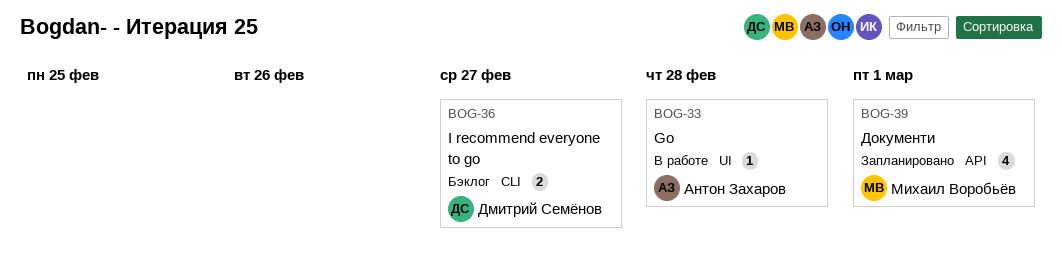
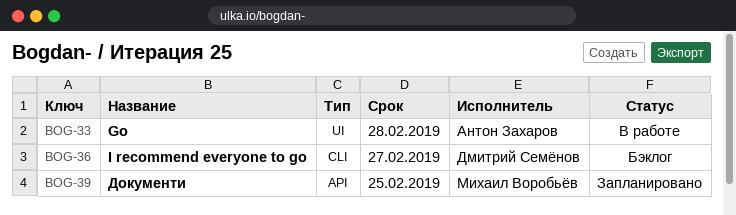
BOG-39, due: Mar 1 -> Feb 25

